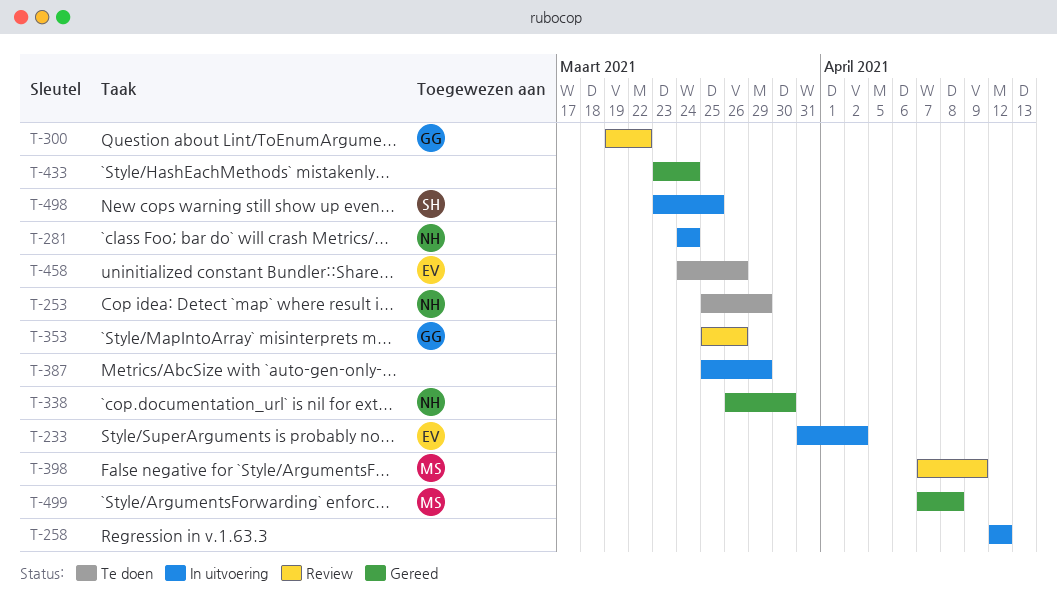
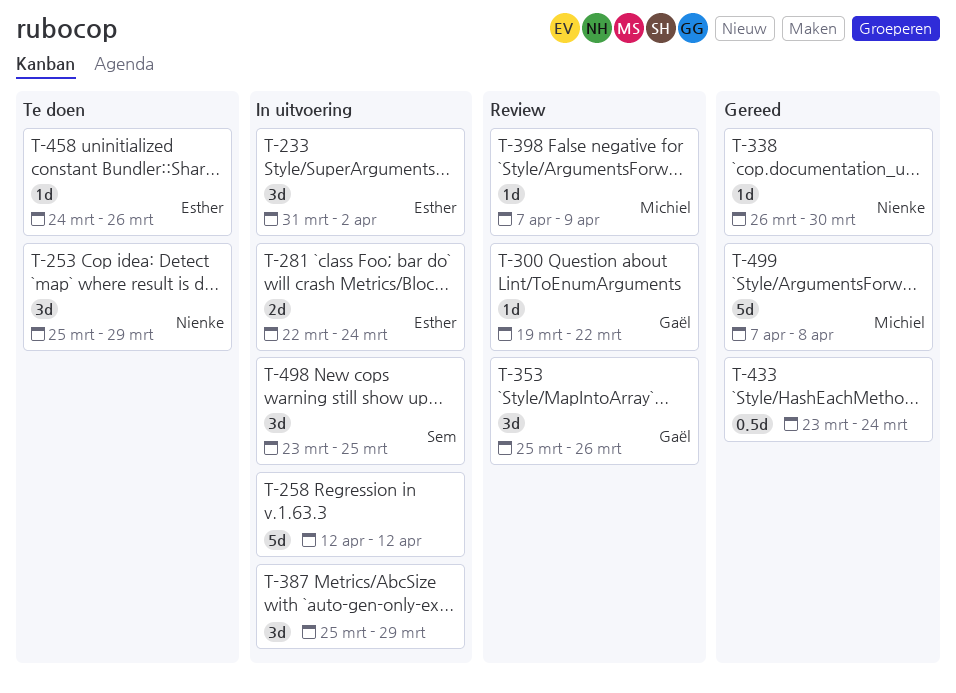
T-281, owner: Nienke -> Esther
T-281, start: Mar 24 -> Mar 22

